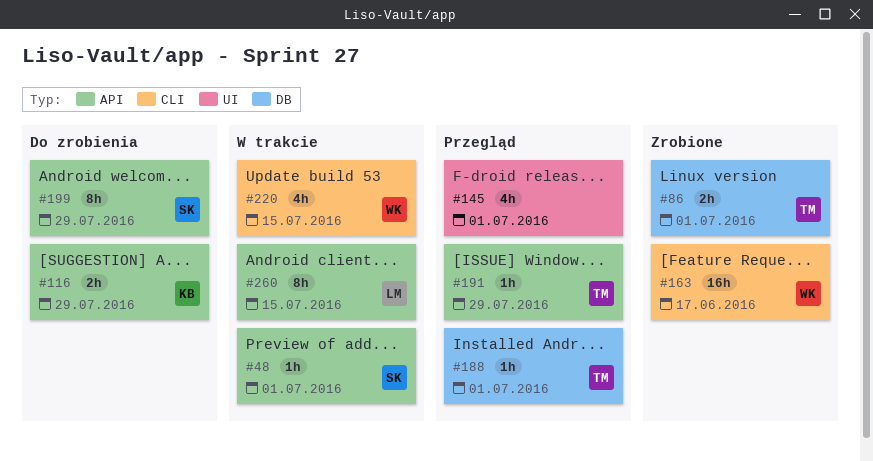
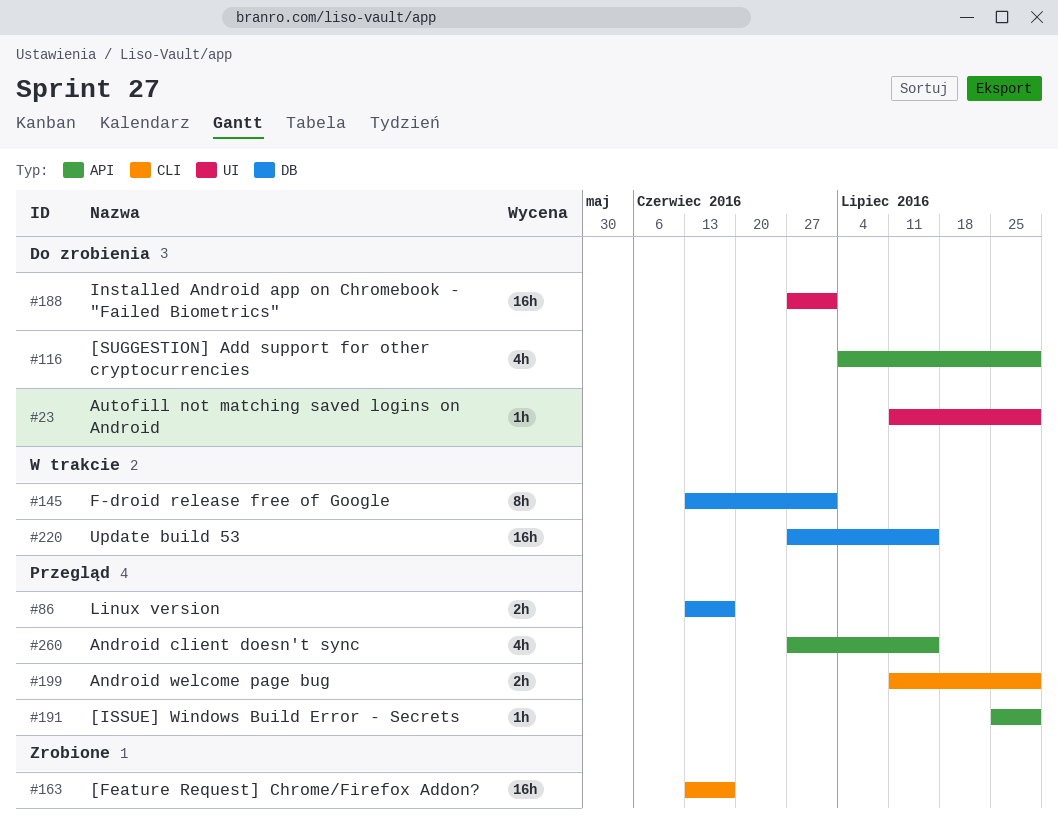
#23: none -> present
#48: present -> none
#86, status: Zrobione -> Przegląd
#86, due: Jul 1 -> Jun 17
#116, estimate: 2h -> 4h
#145, status: Przegląd -> W trakcie
#145, label: UI -> DB
#145, estimate: 4h -> 8h
#188, status: Przegląd -> Do zrobienia
#188, label: DB -> UI
#188, estimate: 1h -> 16h
#199, status: Do zrobienia -> Przegląd
#199, label: API -> CLI
#199, estimate: 8h -> 2h
#220, label: CLI -> DB
#220, estimate: 4h -> 16h
#260, status: W trakcie -> Przegląd
#260, estimate: 8h -> 4h

